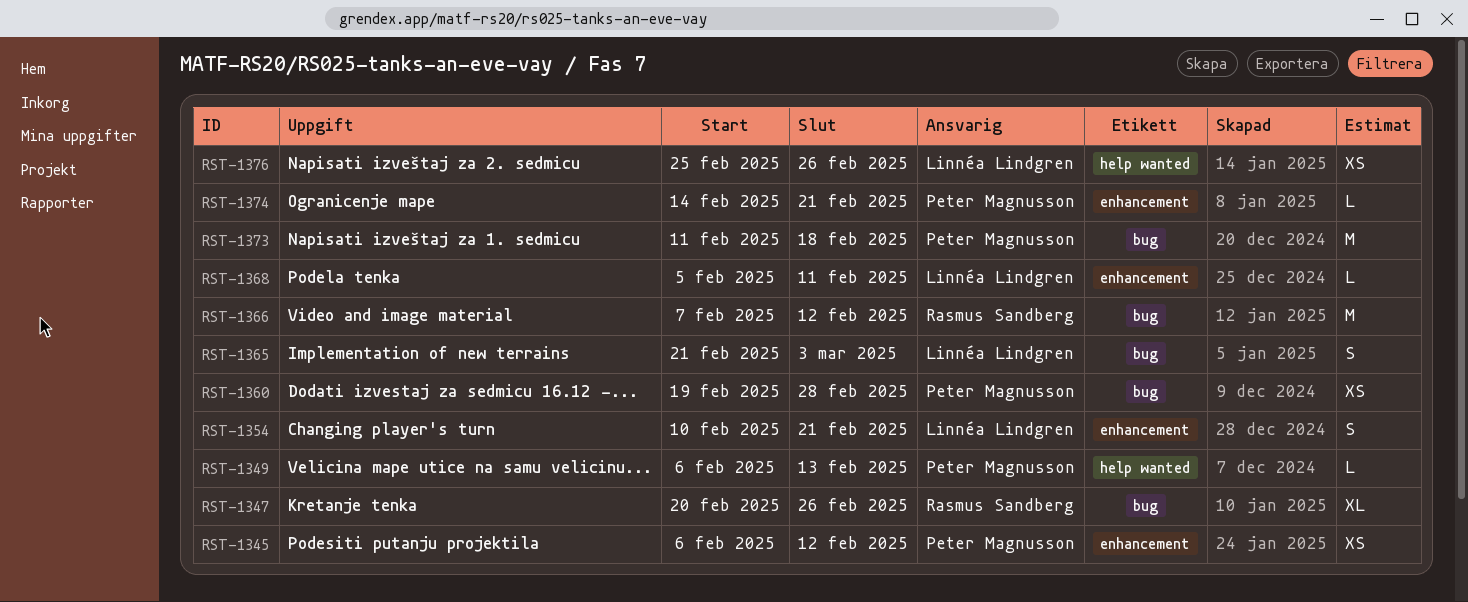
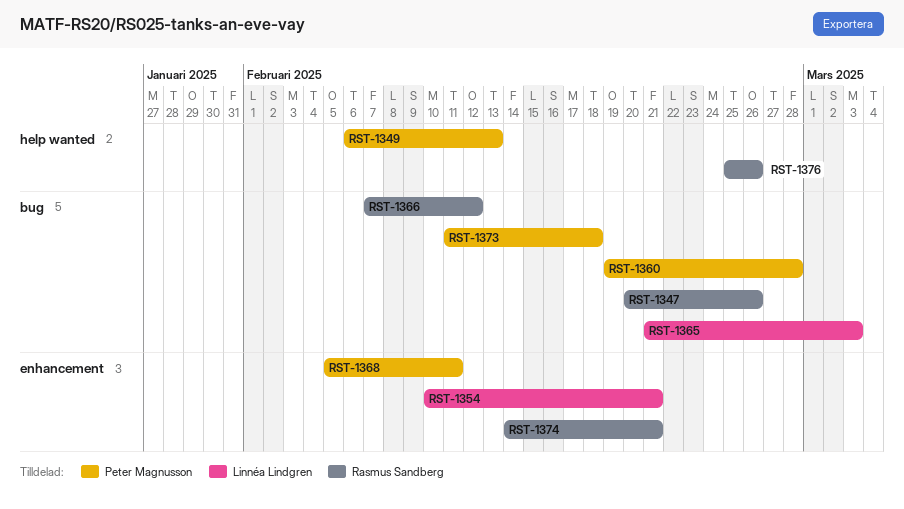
RST-1345: present -> none
RST-1368, owner: Linnéa Lindgren -> Peter Magnusson
RST-1374, owner: Peter Magnusson -> Rasmus Sandberg
RST-1376, owner: Linnéa Lindgren -> Rasmus Sandberg

